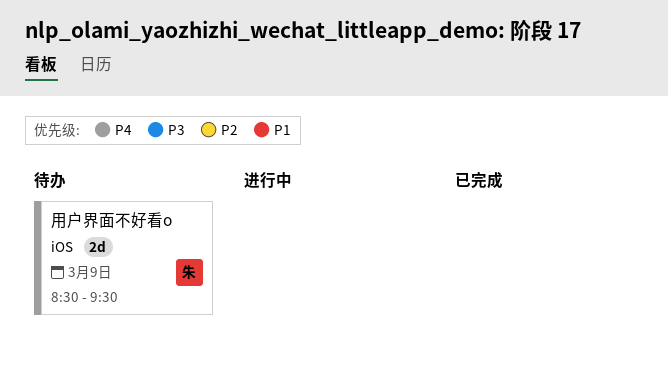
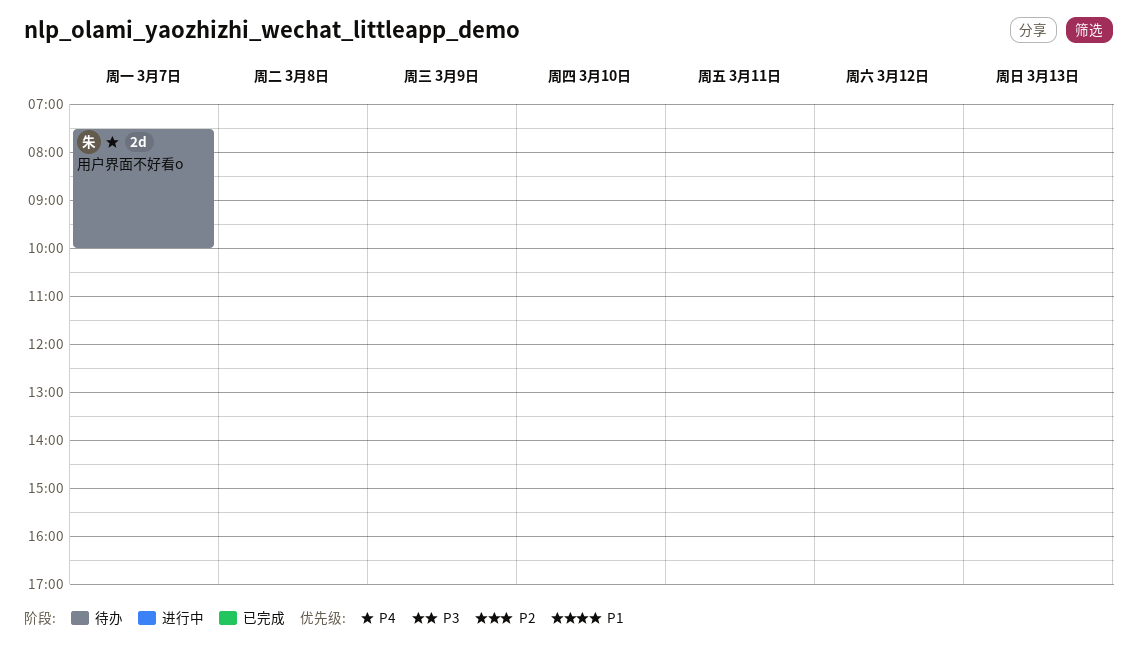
用户界面不好看o, day: Mar 9 -> Mar 7
用户界面不好看o, begins: 08:30 -> 07:30
用户界面不好看o, ends: 09:30 -> 10:00

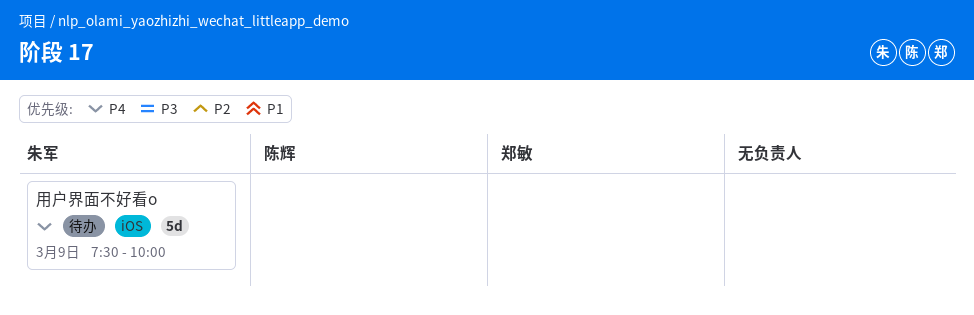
用户界面不好看o, estimate: 2d -> 5d
用户界面不好看o, day: Mar 7 -> Mar 9

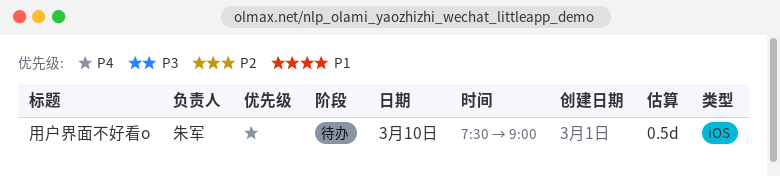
用户界面不好看o, estimate: 5d -> 0.5d
用户界面不好看o, day: Mar 9 -> Mar 10
用户界面不好看o, ends: 10:00 -> 09:00

